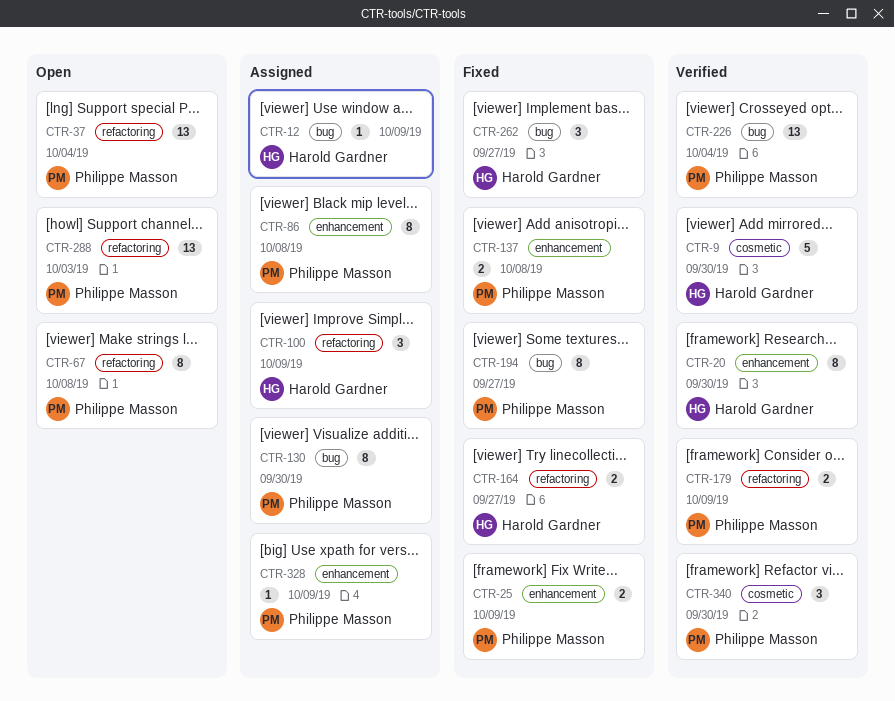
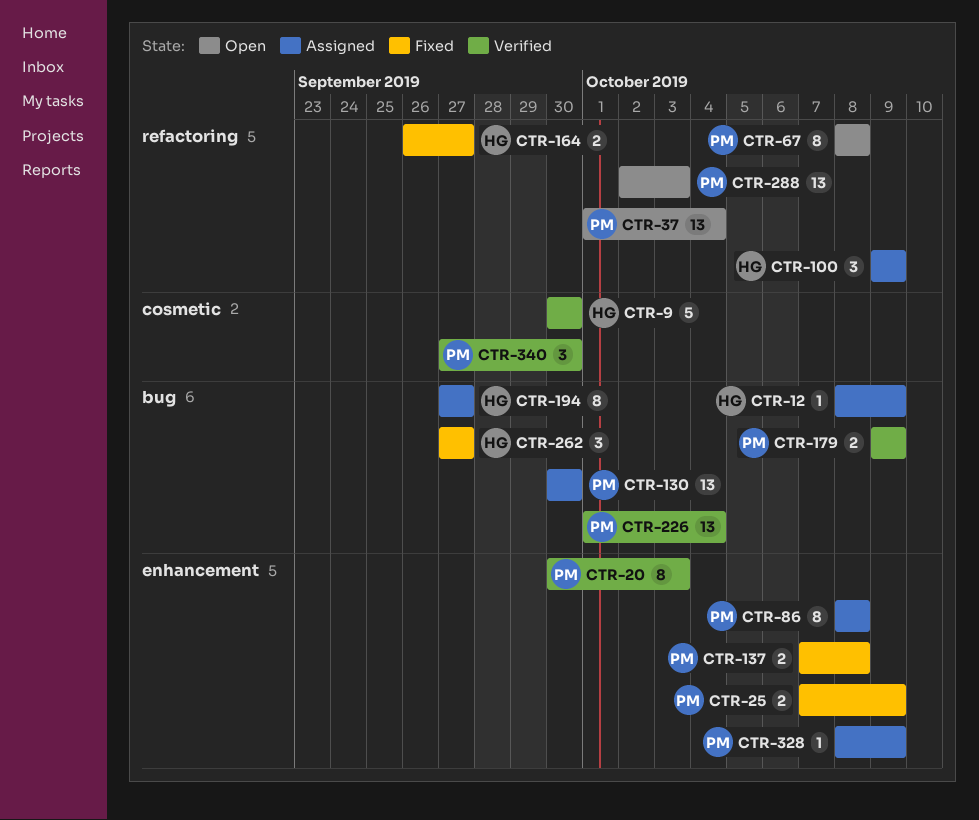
CTR-20, owner: Harold Gardner -> Philippe Masson
CTR-20, due: Sep 30 -> Oct 3
CTR-130, estimate: 8 -> 13
CTR-179, label: refactoring -> bug
CTR-194, status: Fixed -> Assigned
CTR-194, owner: Philippe Masson -> Harold Gardner

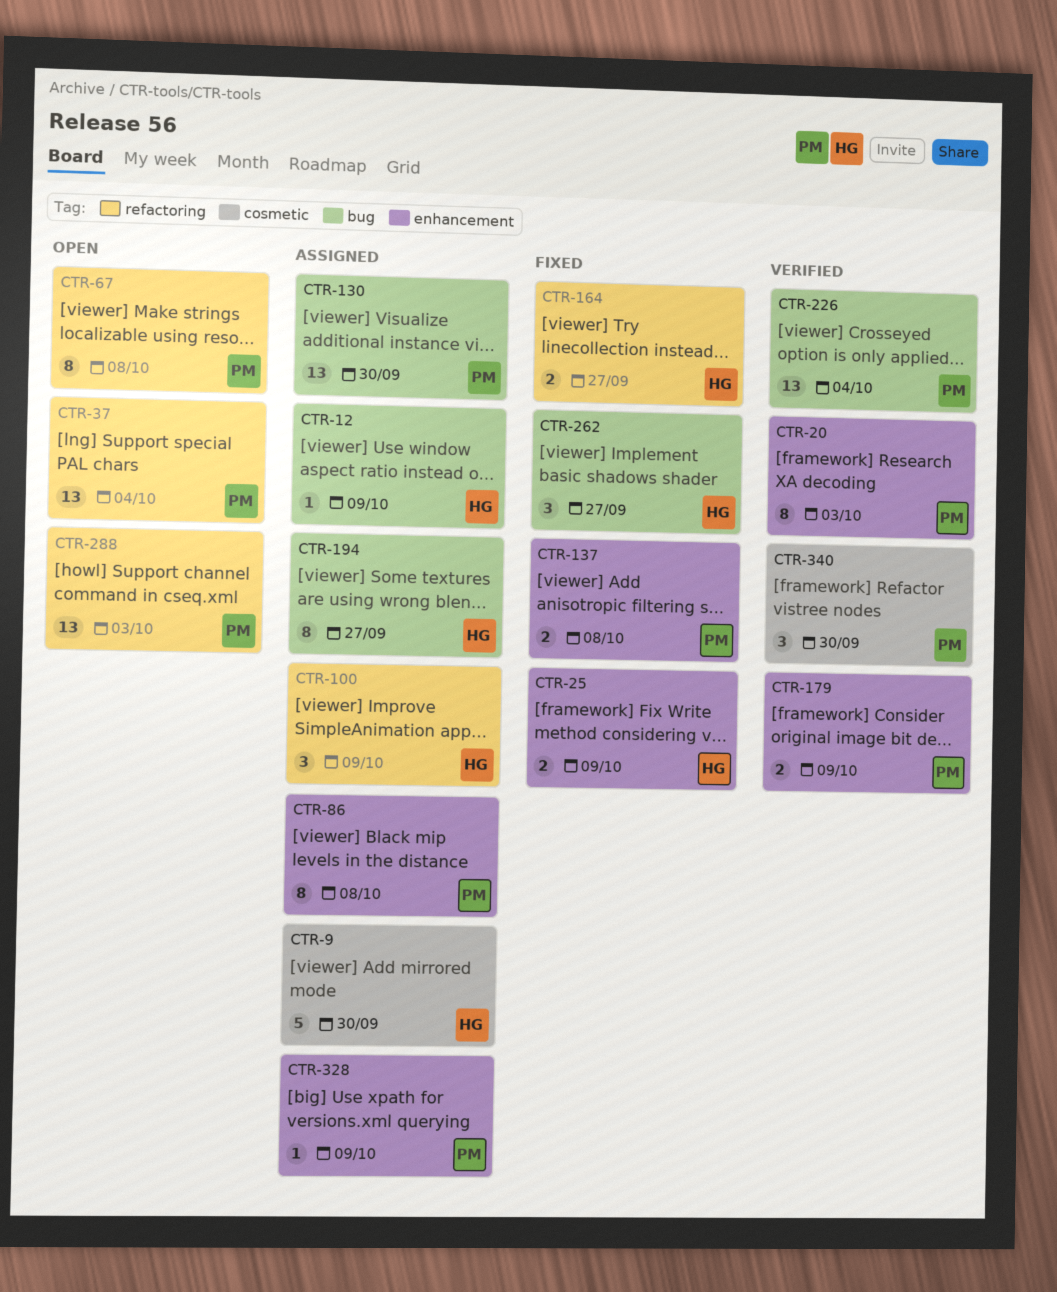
CTR-9, status: Verified -> Assigned
CTR-25, owner: PM -> HG
CTR-179, label: bug -> enhancement

